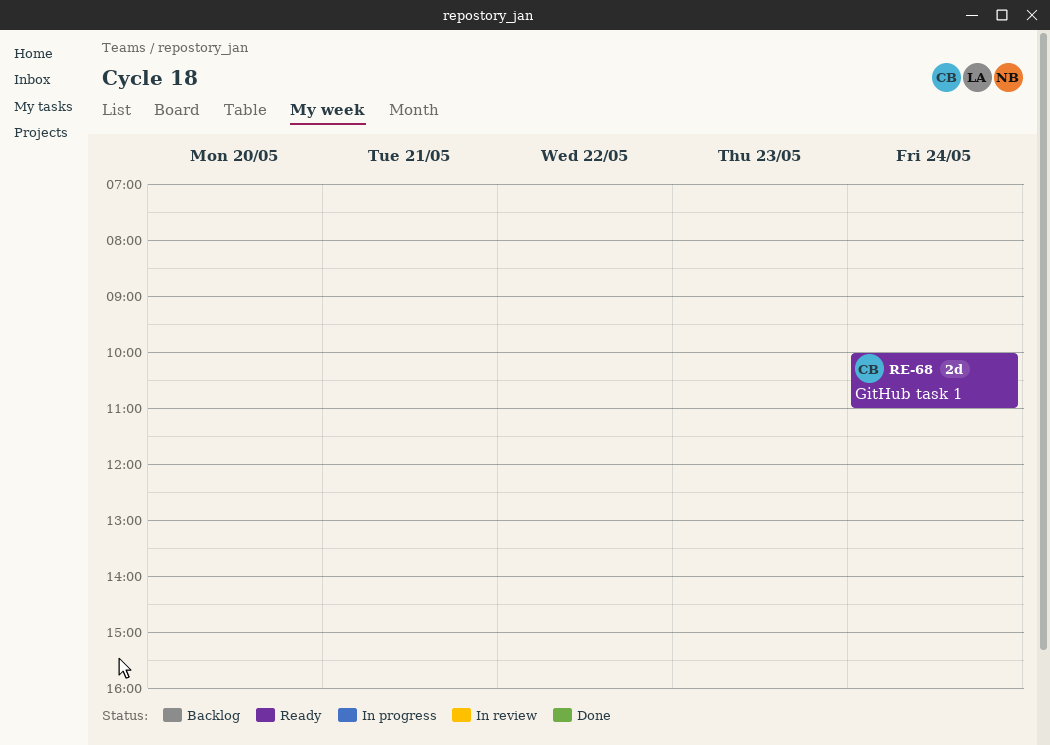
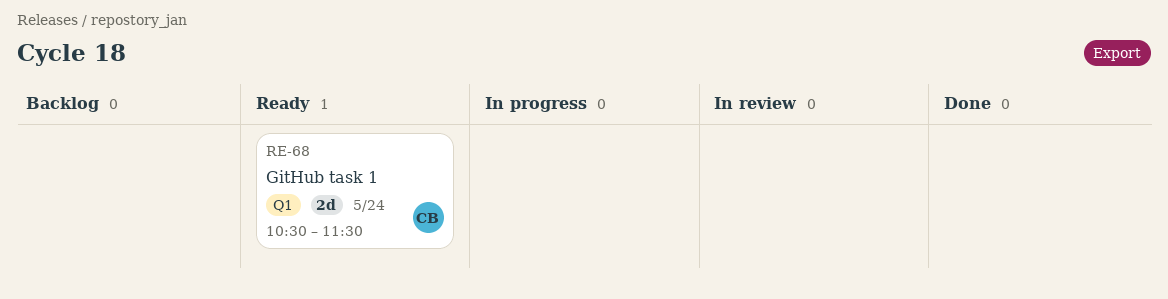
RE-68, begins: 10:00 -> 10:30
RE-68, ends: 11:00 -> 11:30

